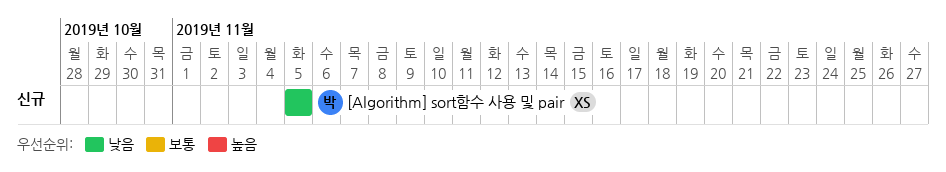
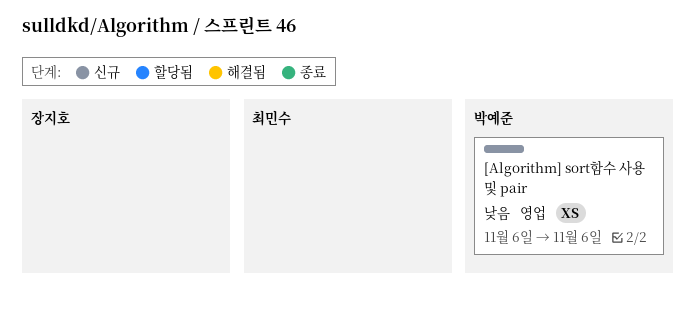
[Algorithm] sort함수 사용 및 pair, start: Nov 5 -> Nov 6
[Algorithm] sort함수 사용 및 pair, due: Nov 5 -> Nov 6

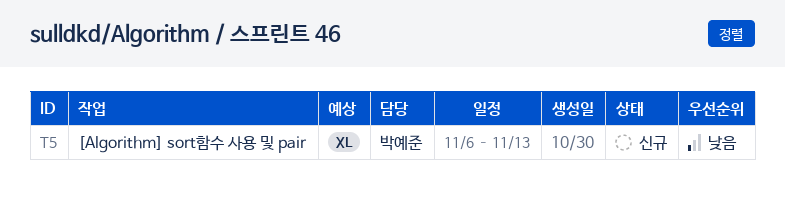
[Algorithm] sort함수 사용 및 pair, estimate: XS -> XL
[Algorithm] sort함수 사용 및 pair, due: Nov 6 -> Nov 13

